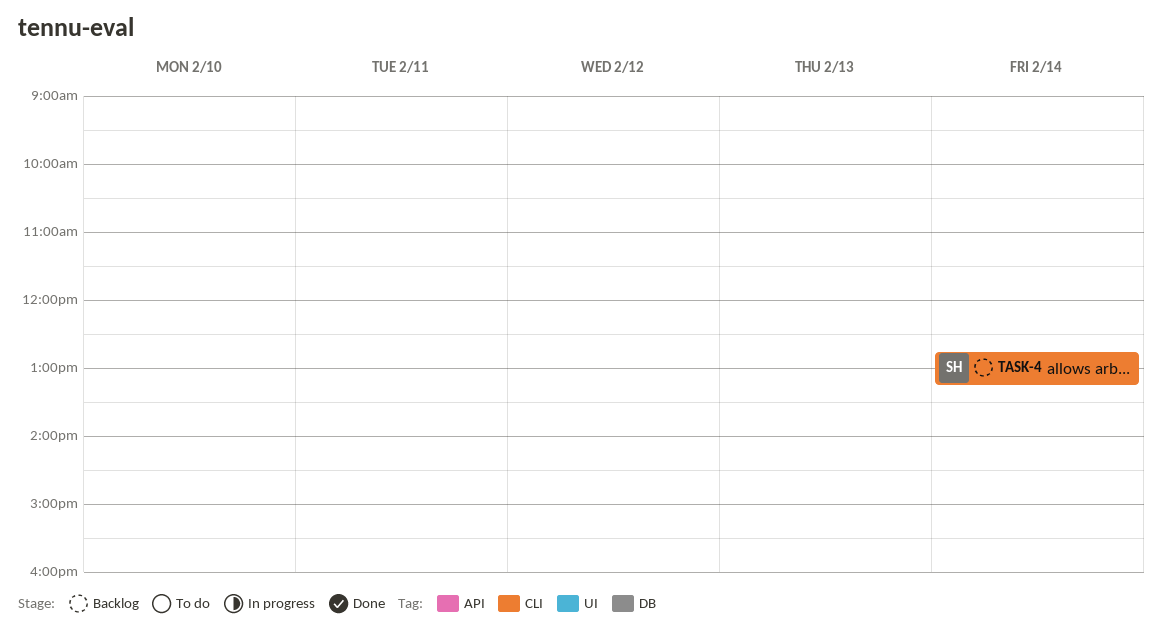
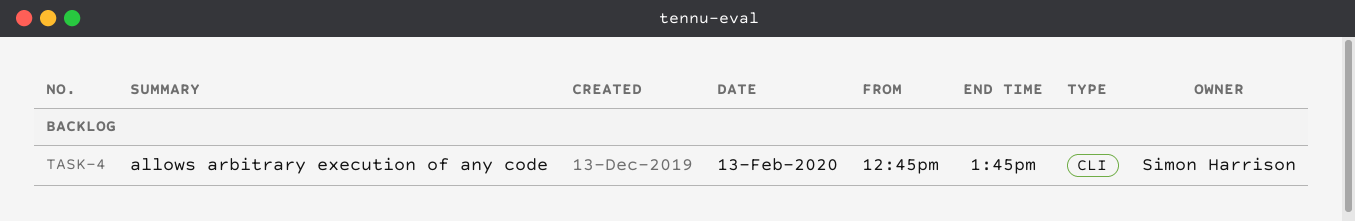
TASK-4, day: Feb 14 -> Feb 13
TASK-4, ends: 13:15 -> 13:45

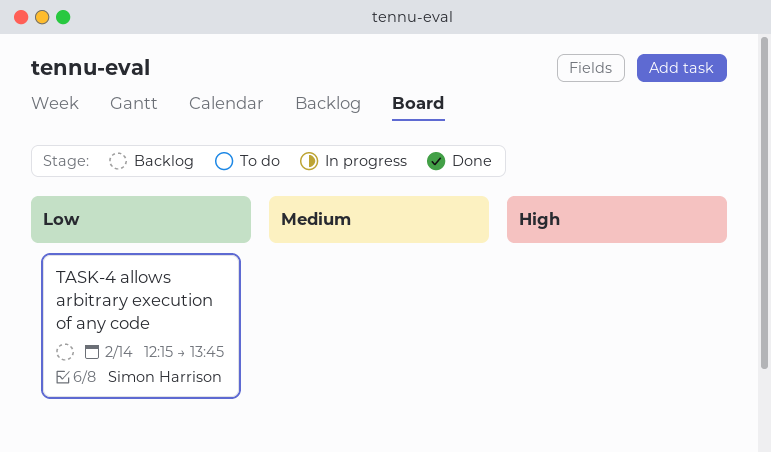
TASK-4, day: Feb 13 -> Feb 14
TASK-4, begins: 12:45 -> 12:15

